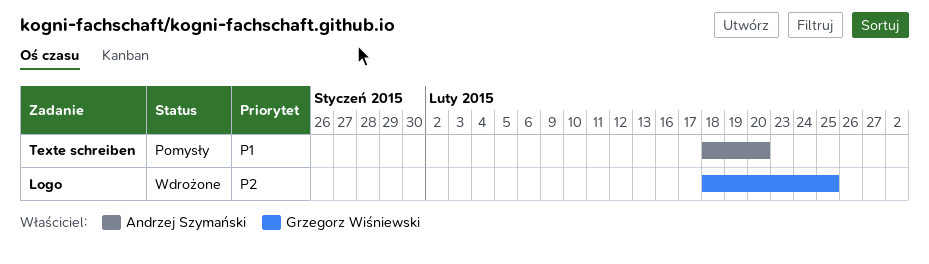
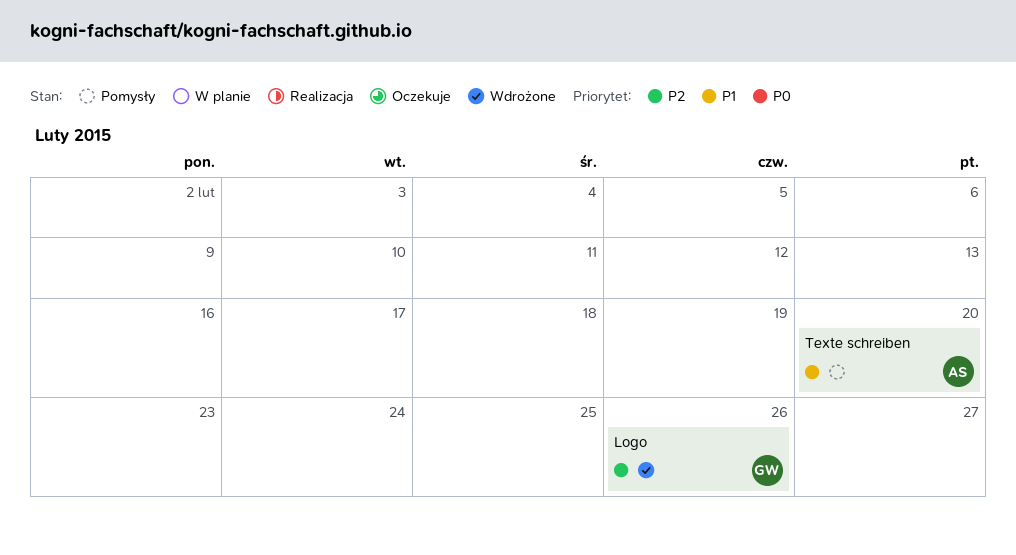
Logo, due: Feb 25 -> Feb 26

